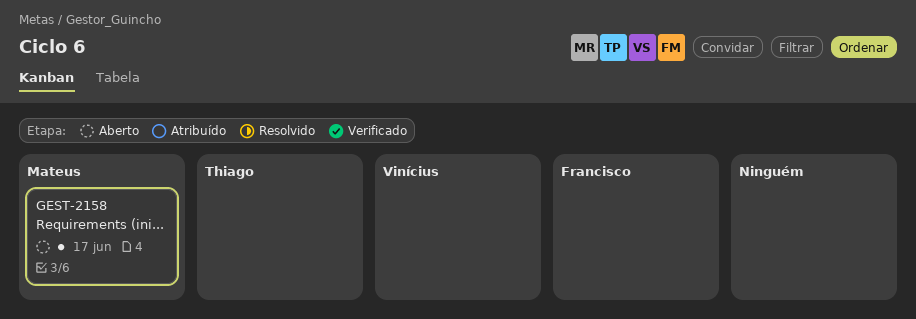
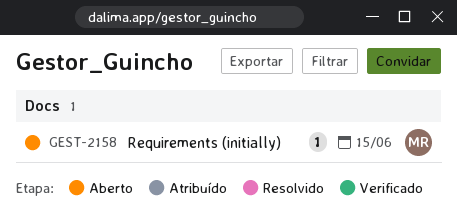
GEST-2158, due: Jun 17 -> Jun 15

